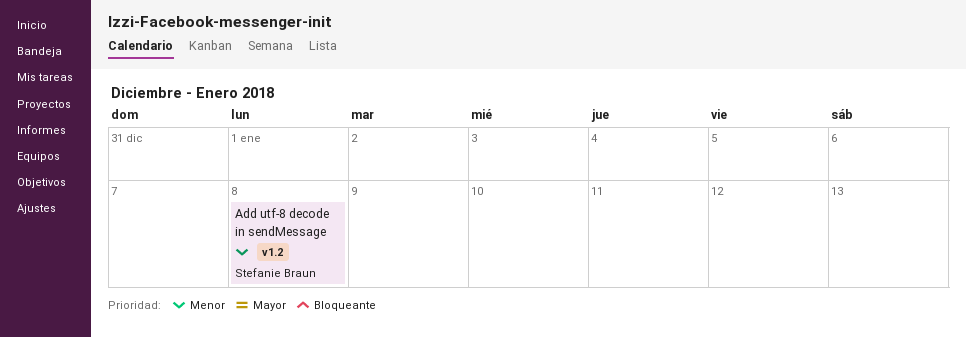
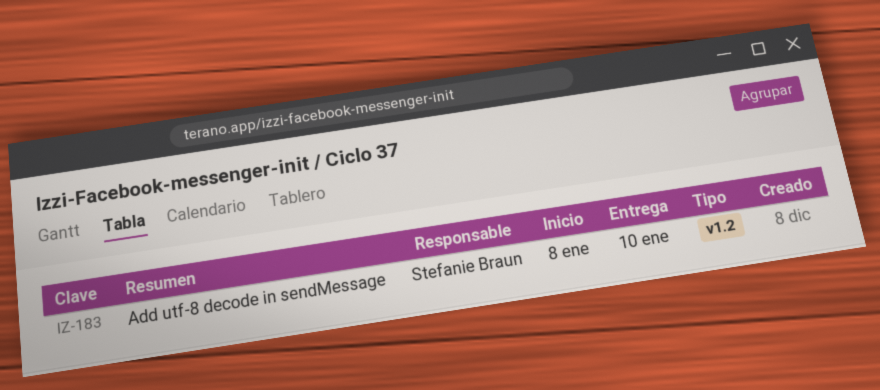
Add utf-8 decode in sendMessage, due: Jan 8 -> Jan 10

